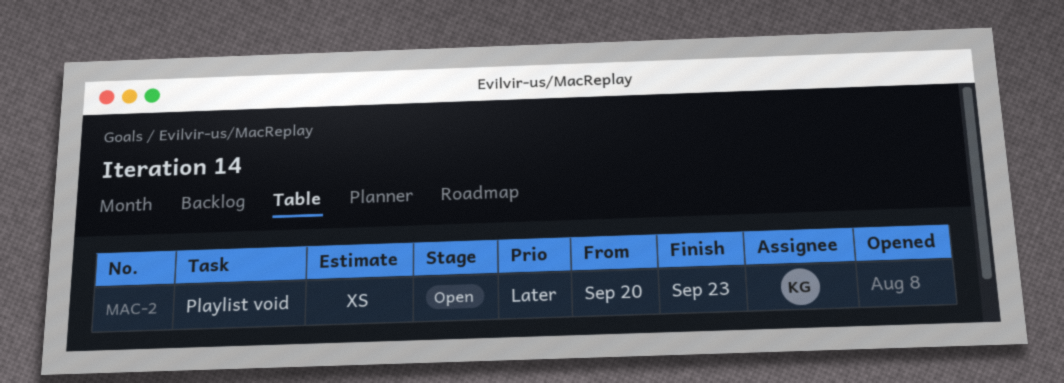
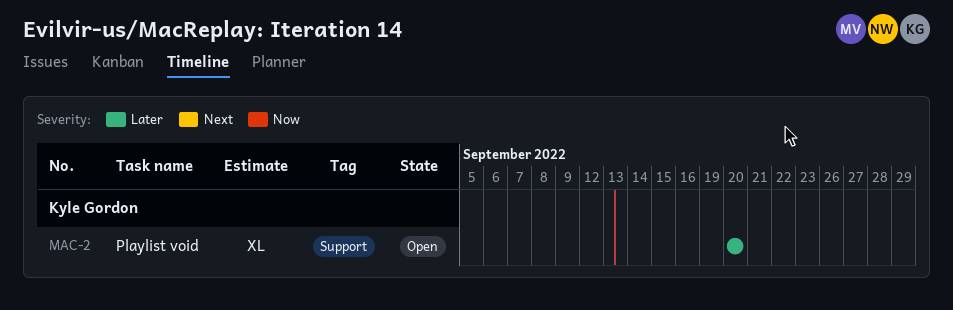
MAC-2, estimate: XS -> XL
MAC-2, due: Sep 23 -> Sep 20

